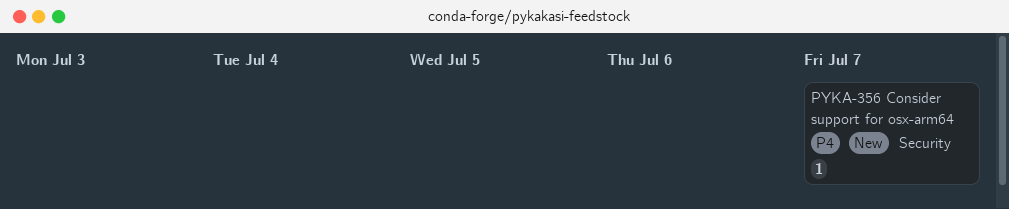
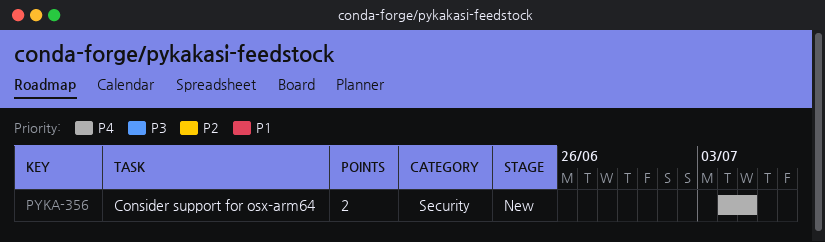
PYKA-356, estimate: 1 -> 2
PYKA-356, due: Jul 7 -> Jul 5

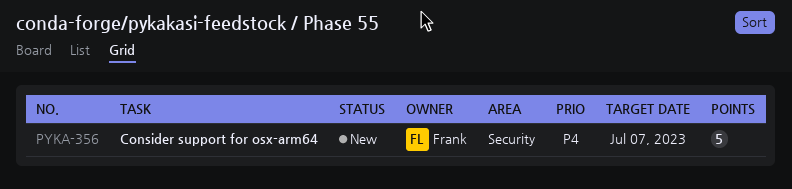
PYKA-356, estimate: 2 -> 5
PYKA-356, due: Jul 5 -> Jul 7

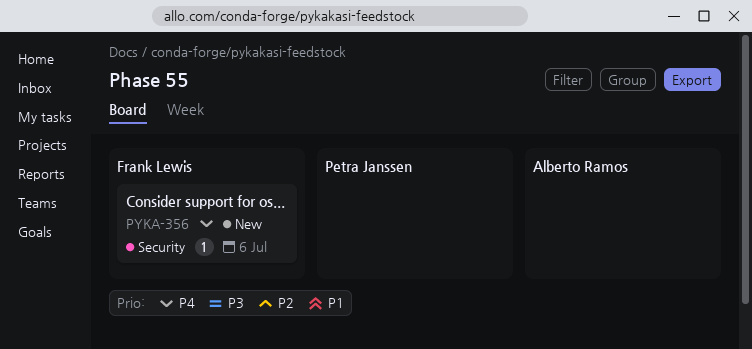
PYKA-356, estimate: 5 -> 1
PYKA-356, due: Jul 7 -> Jul 6

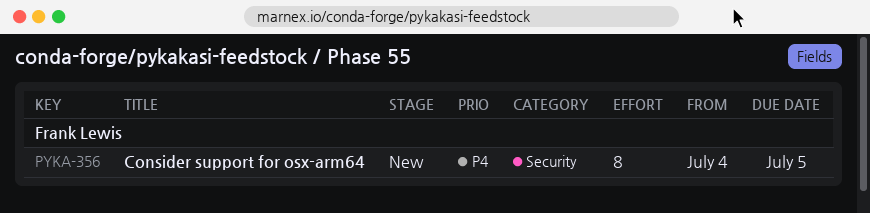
PYKA-356, estimate: 1 -> 8
PYKA-356, due: Jul 6 -> Jul 5

